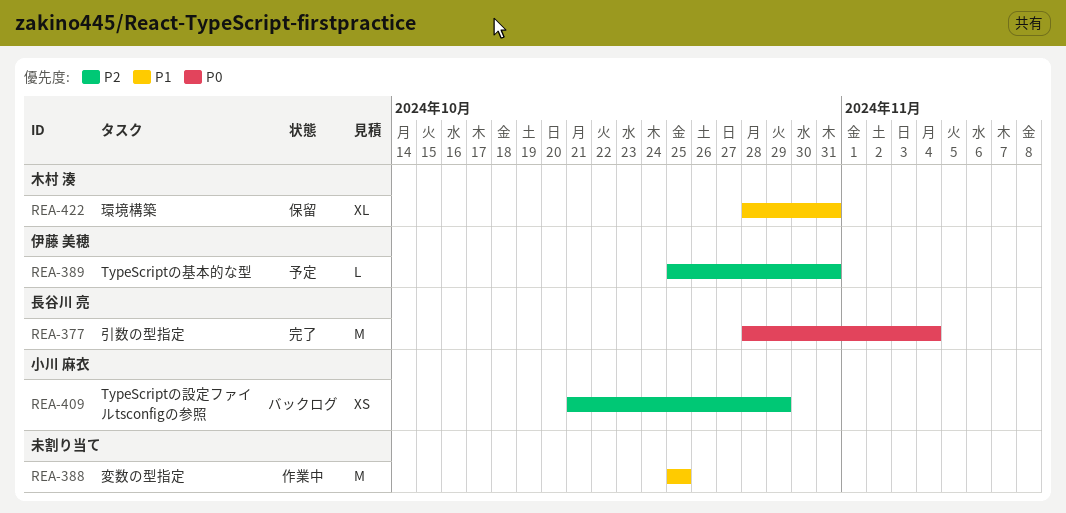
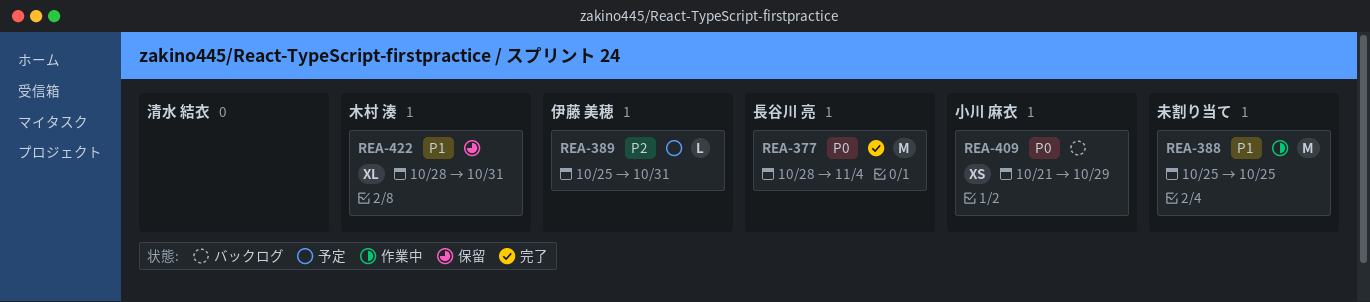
REA-409, priority: P2 -> P0

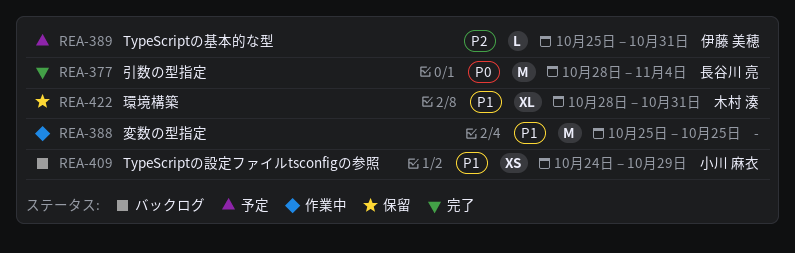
REA-409, priority: P0 -> P1
REA-409, start: Oct 21 -> Oct 24

